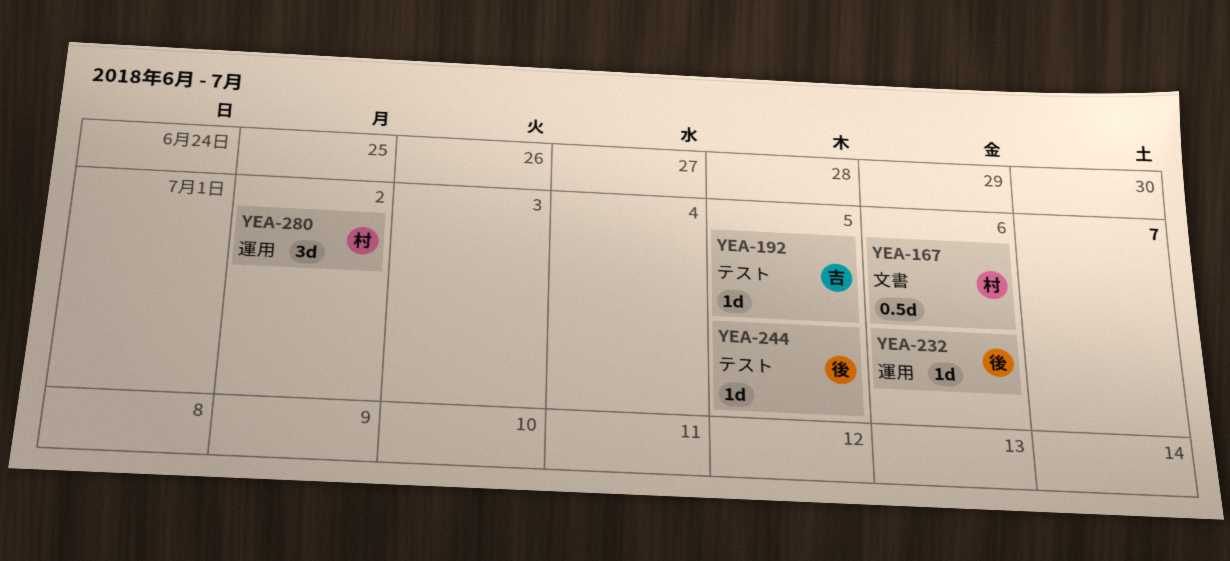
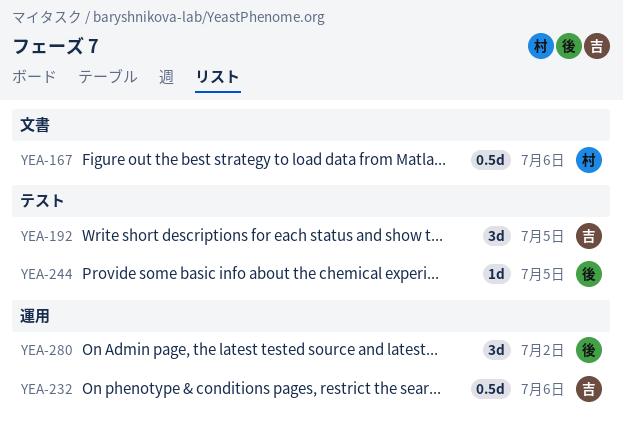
YEA-192, estimate: 1d -> 3d
YEA-232, owner: 後 -> 吉
YEA-232, estimate: 1d -> 0.5d
YEA-280, owner: 村 -> 後

